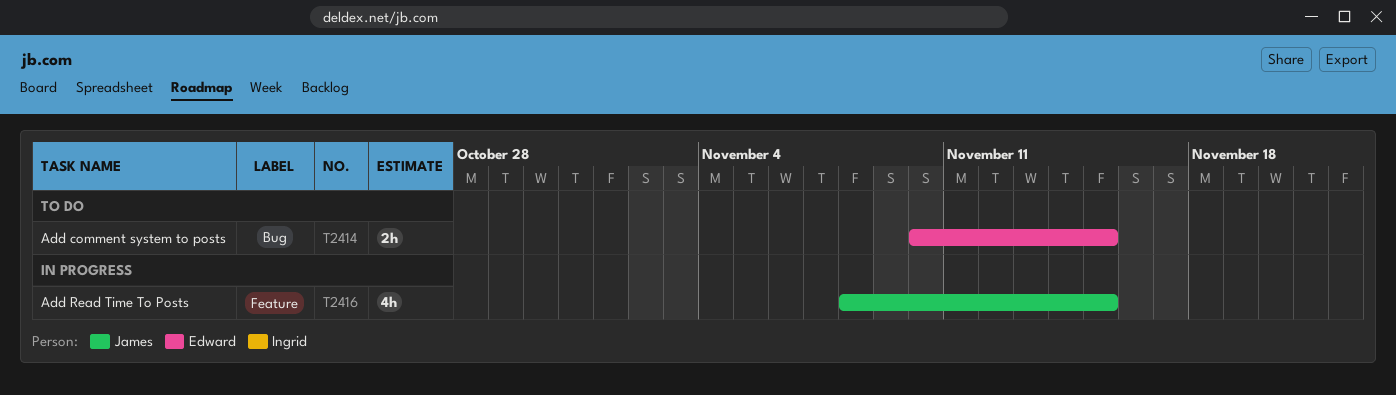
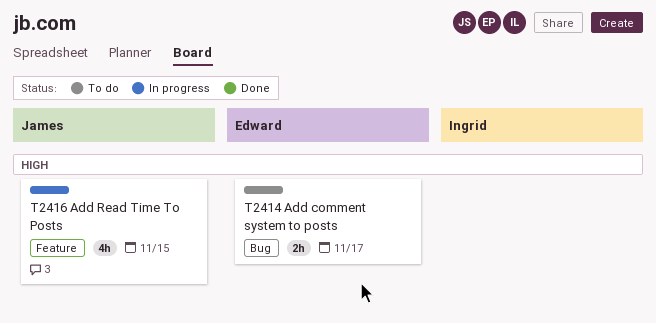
T2414, due: Nov 15 -> Nov 17

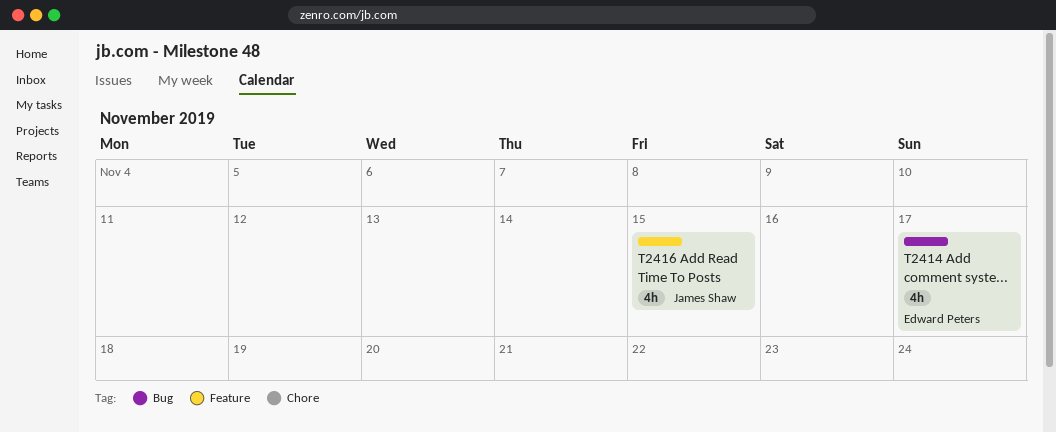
T2414, estimate: 2h -> 4h

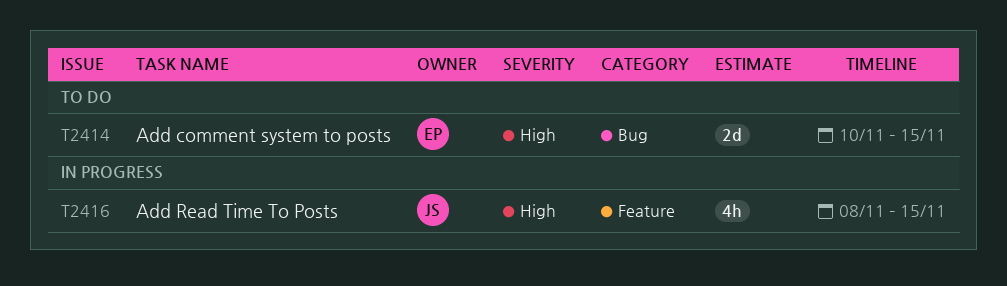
T2414, estimate: 4h -> 2d
T2414, due: Nov 17 -> Nov 15

